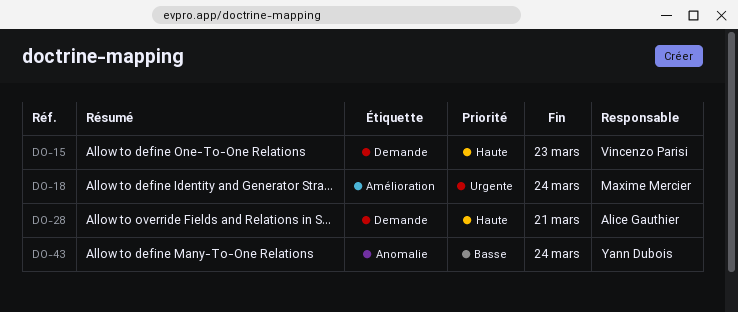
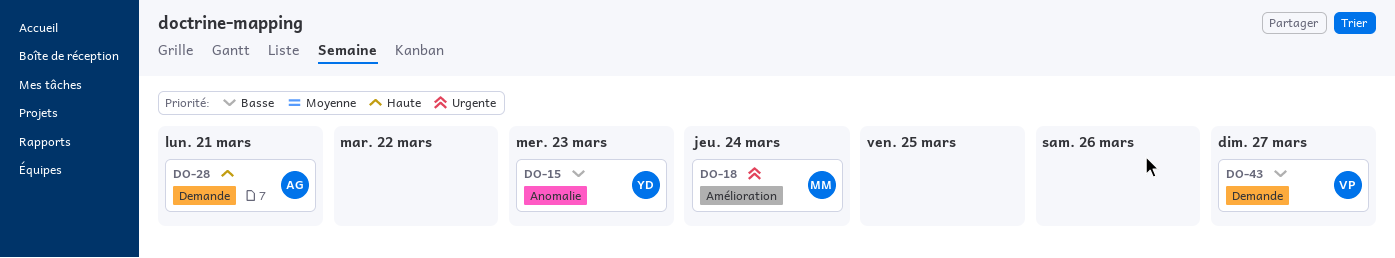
DO-15, owner: Vincenzo Parisi -> Yann Dubois
DO-15, priority: Haute -> Basse
DO-15, label: Demande -> Anomalie
DO-43, owner: Yann Dubois -> Vincenzo Parisi
DO-43, label: Anomalie -> Demande
DO-43, due: Mar 24 -> Mar 27

